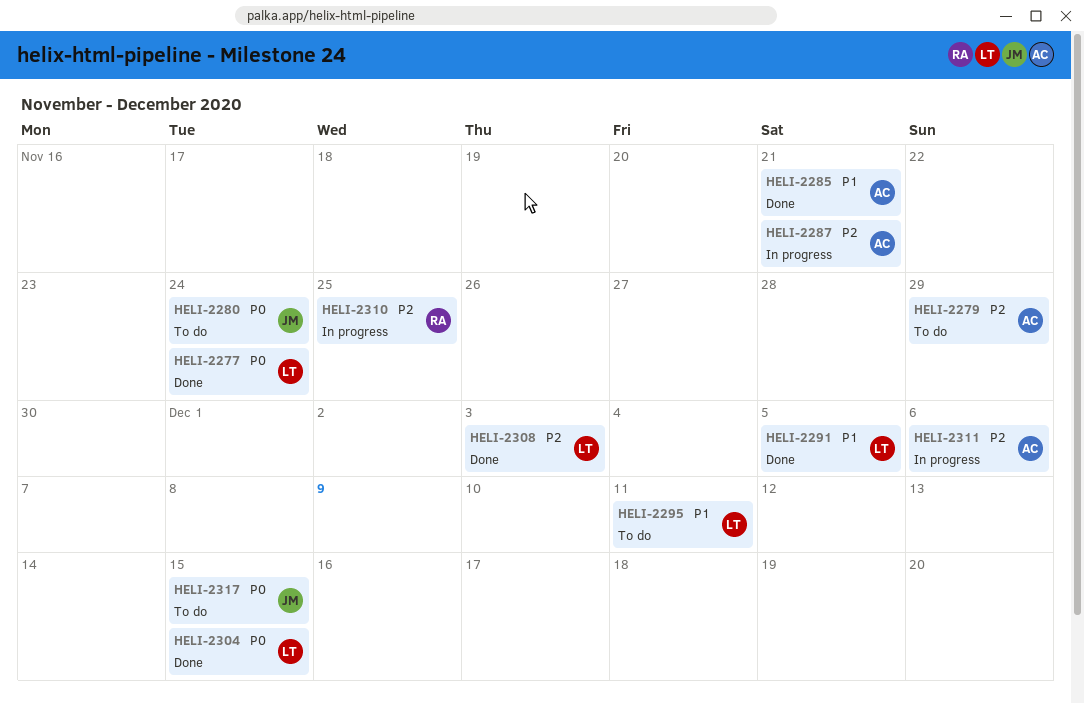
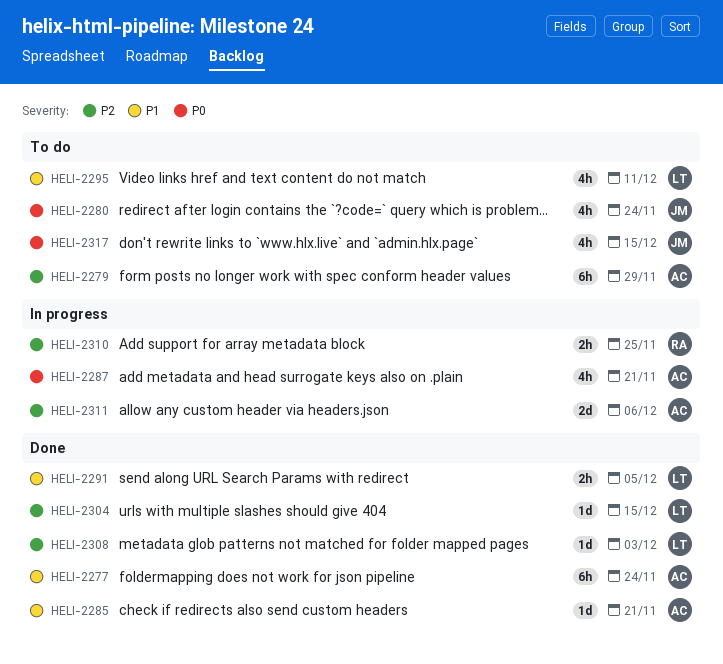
HELI-2277, owner: LT -> AC
HELI-2277, priority: P0 -> P1
HELI-2287, priority: P2 -> P0
HELI-2304, priority: P0 -> P2

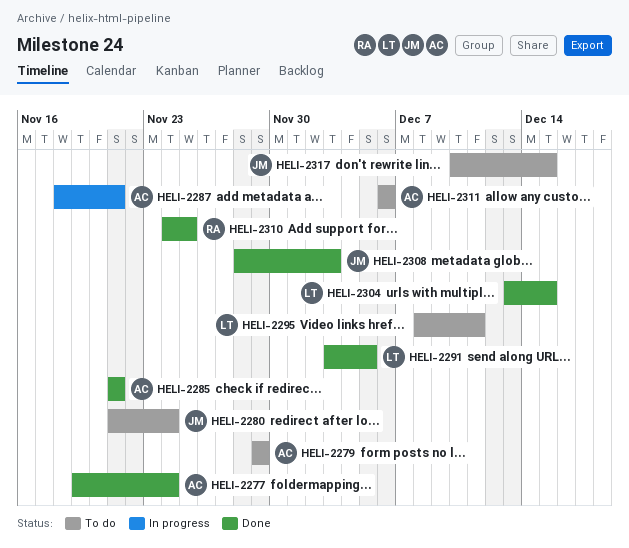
HELI-2308, owner: LT -> JM
HELI-2310, status: In progress -> Done
HELI-2311, status: In progress -> To do

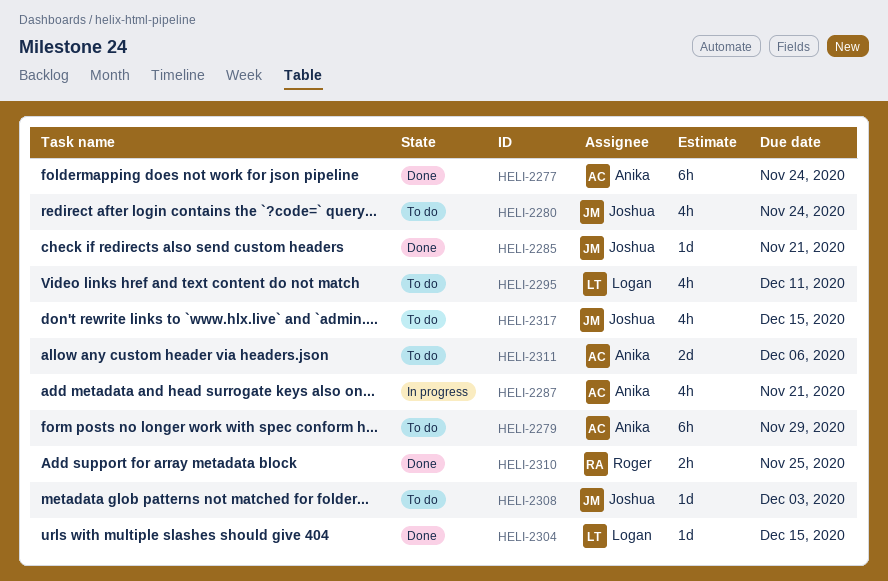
HELI-2285, owner: Anika -> Joshua
HELI-2291: present -> none
HELI-2308, status: Done -> To do

